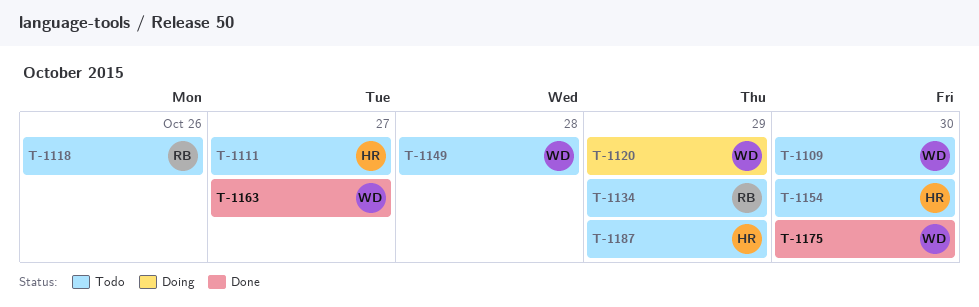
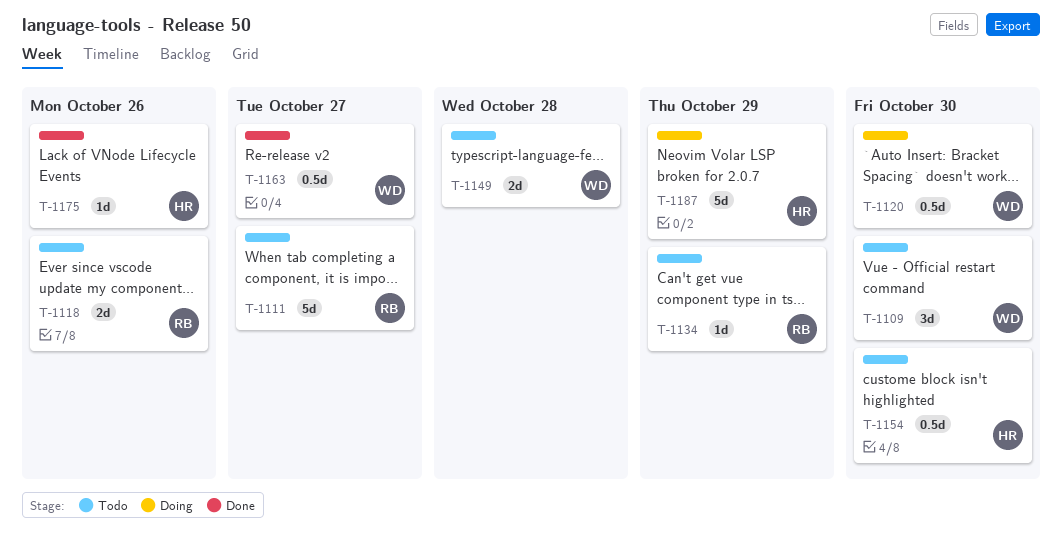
T-1111, owner: HR -> RB
T-1120, due: Oct 29 -> Oct 30
T-1175, owner: WD -> HR
T-1175, due: Oct 30 -> Oct 26
T-1187, status: Todo -> Doing

